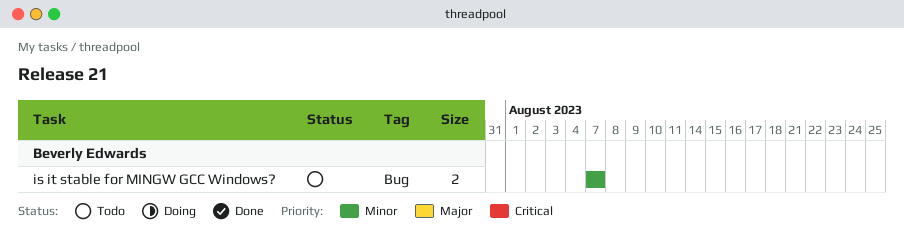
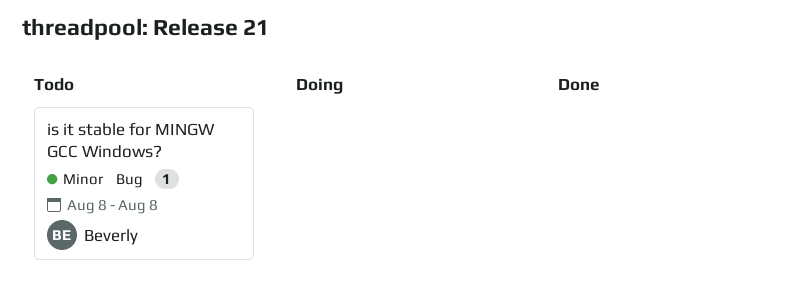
is it stable for MINGW GCC Windows?, estimate: 2 -> 1
is it stable for MINGW GCC Windows?, start: Aug 7 -> Aug 8
is it stable for MINGW GCC Windows?, due: Aug 7 -> Aug 8

